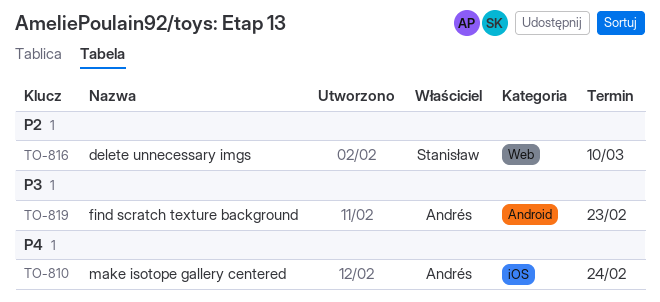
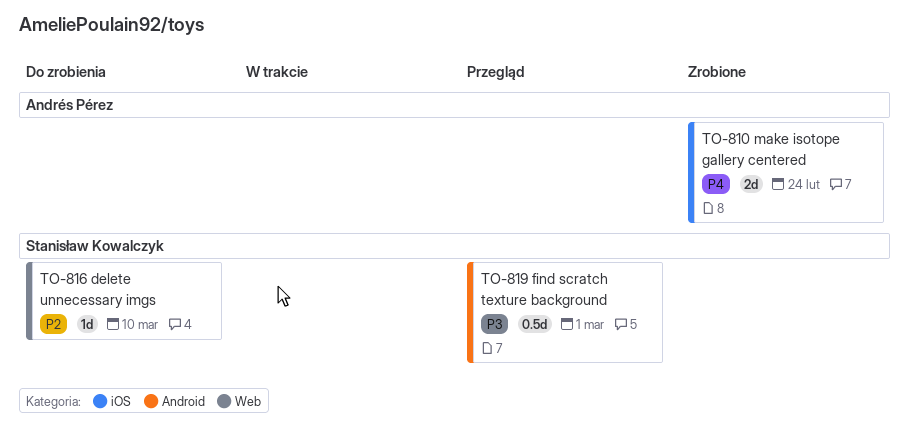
TO-819, owner: Andrés Pérez -> Stanisław Kowalczyk
TO-819, due: Feb 23 -> Mar 1

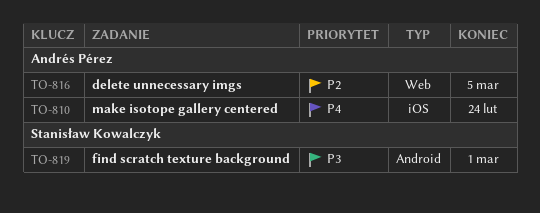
TO-816, owner: Stanisław Kowalczyk -> Andrés Pérez
TO-816, due: Mar 10 -> Mar 5

